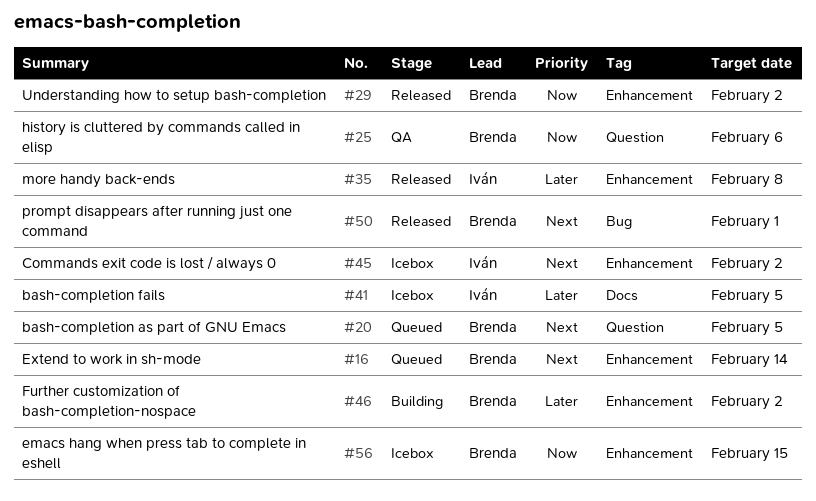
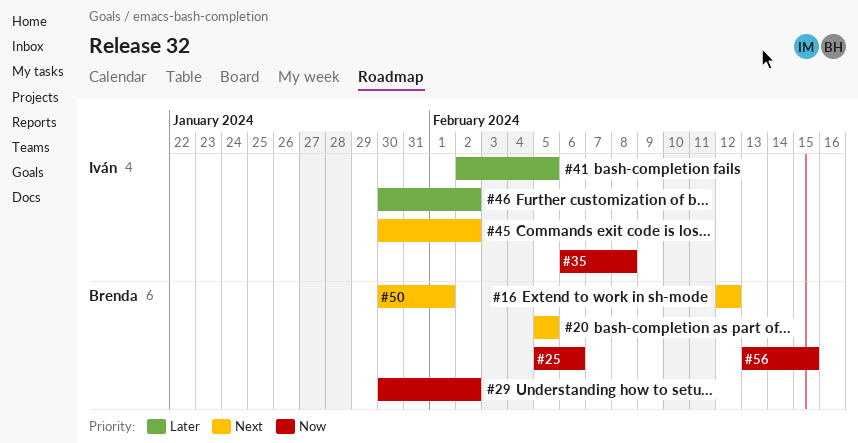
#16, due: Feb 14 -> Feb 12
#35, priority: Later -> Now
#46, owner: Brenda -> Iván

